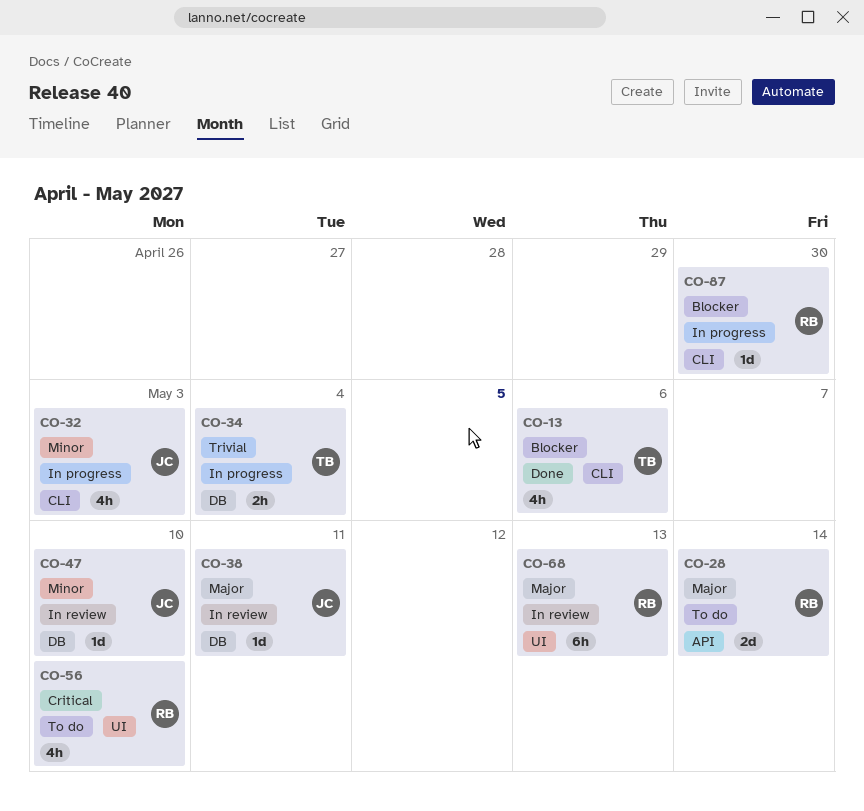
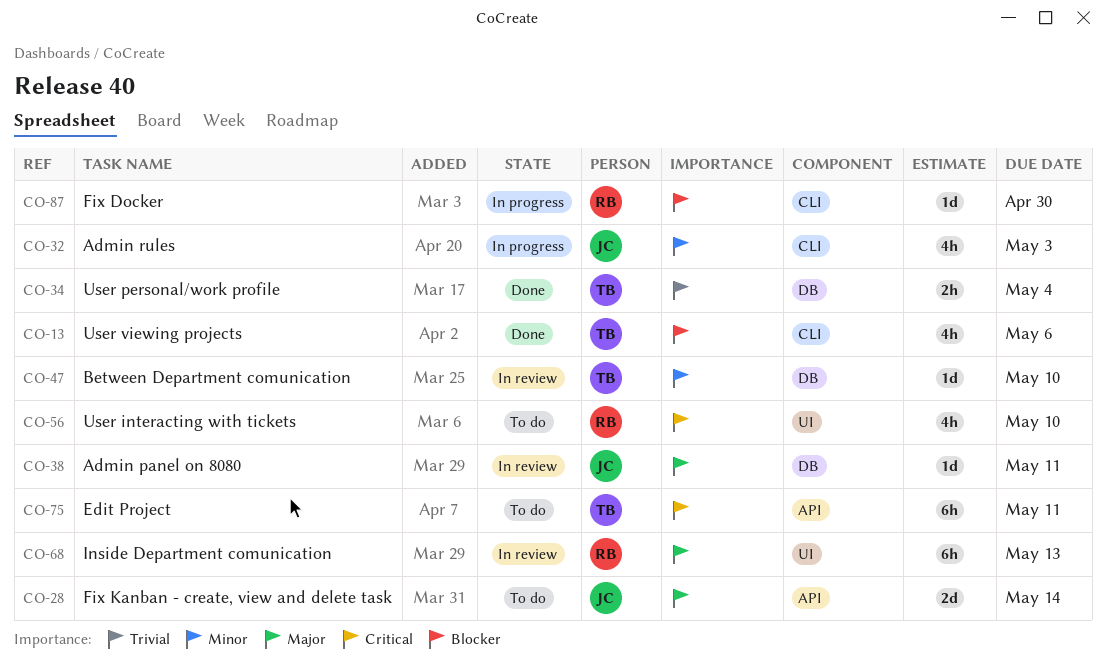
CO-28, owner: RB -> JC
CO-34, status: In progress -> Done
CO-47, owner: JC -> TB
CO-75: none -> present

